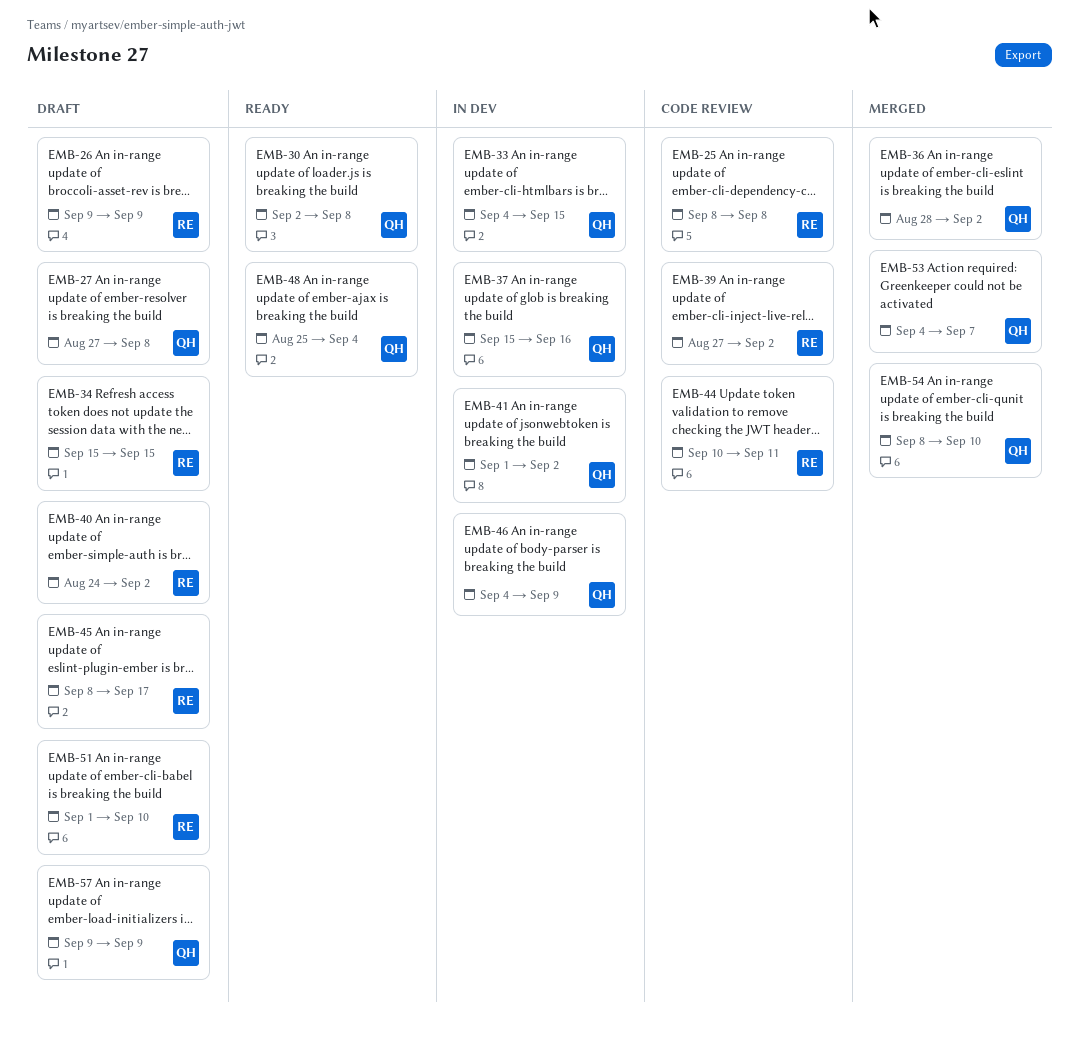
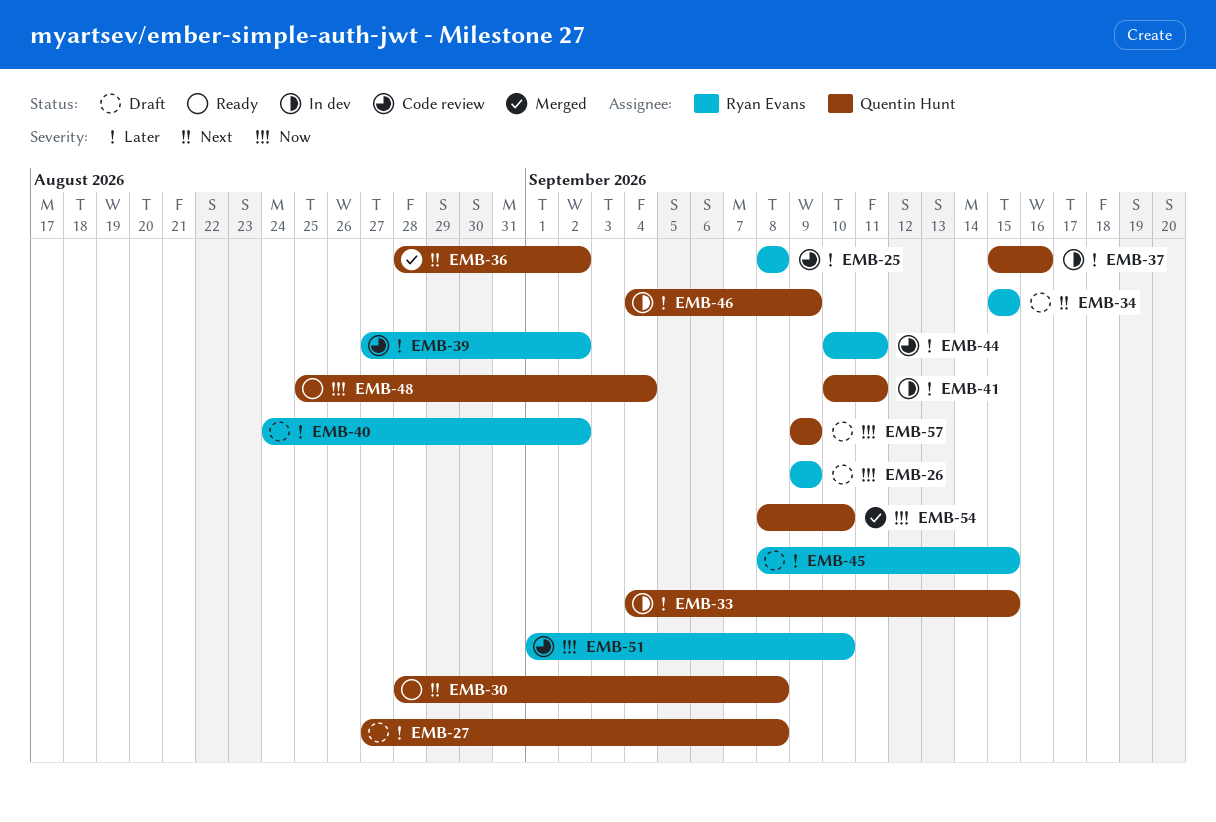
EMB-30, start: Sep 2 -> Aug 28
EMB-41, start: Sep 1 -> Sep 10
EMB-41, due: Sep 2 -> Sep 11
EMB-45, due: Sep 17 -> Sep 15
EMB-51, status: Draft -> Code review
EMB-53: present -> none

